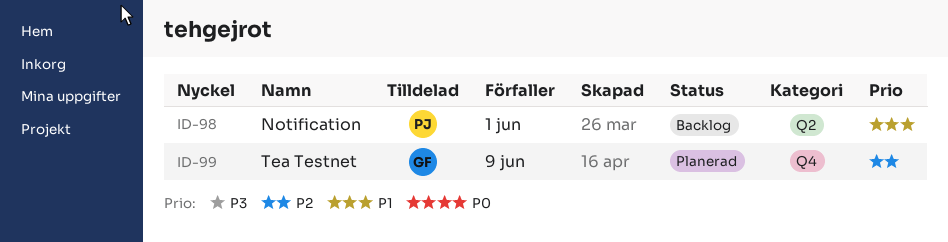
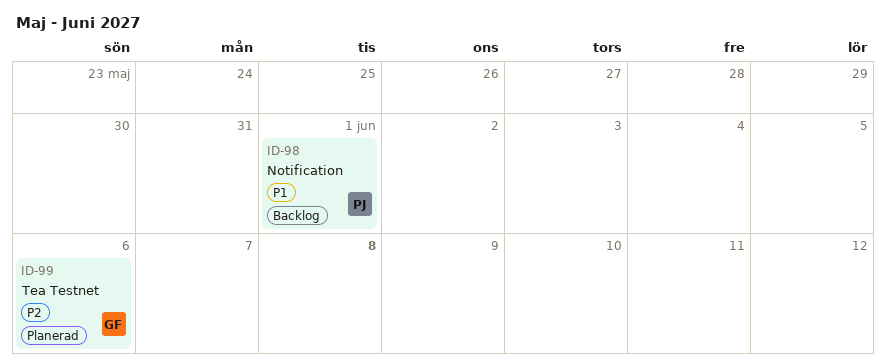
ID-99, due: Jun 9 -> Jun 6

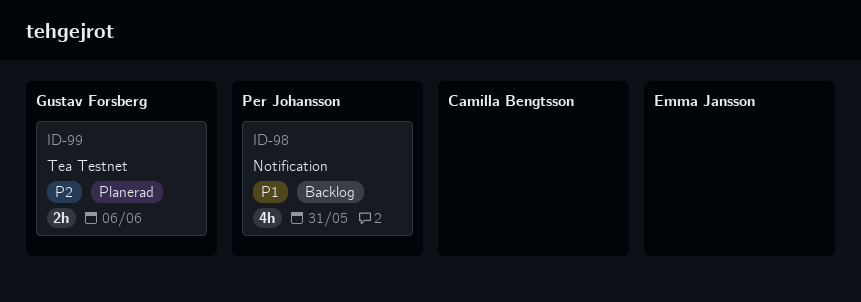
ID-98, due: Jun 1 -> May 31

